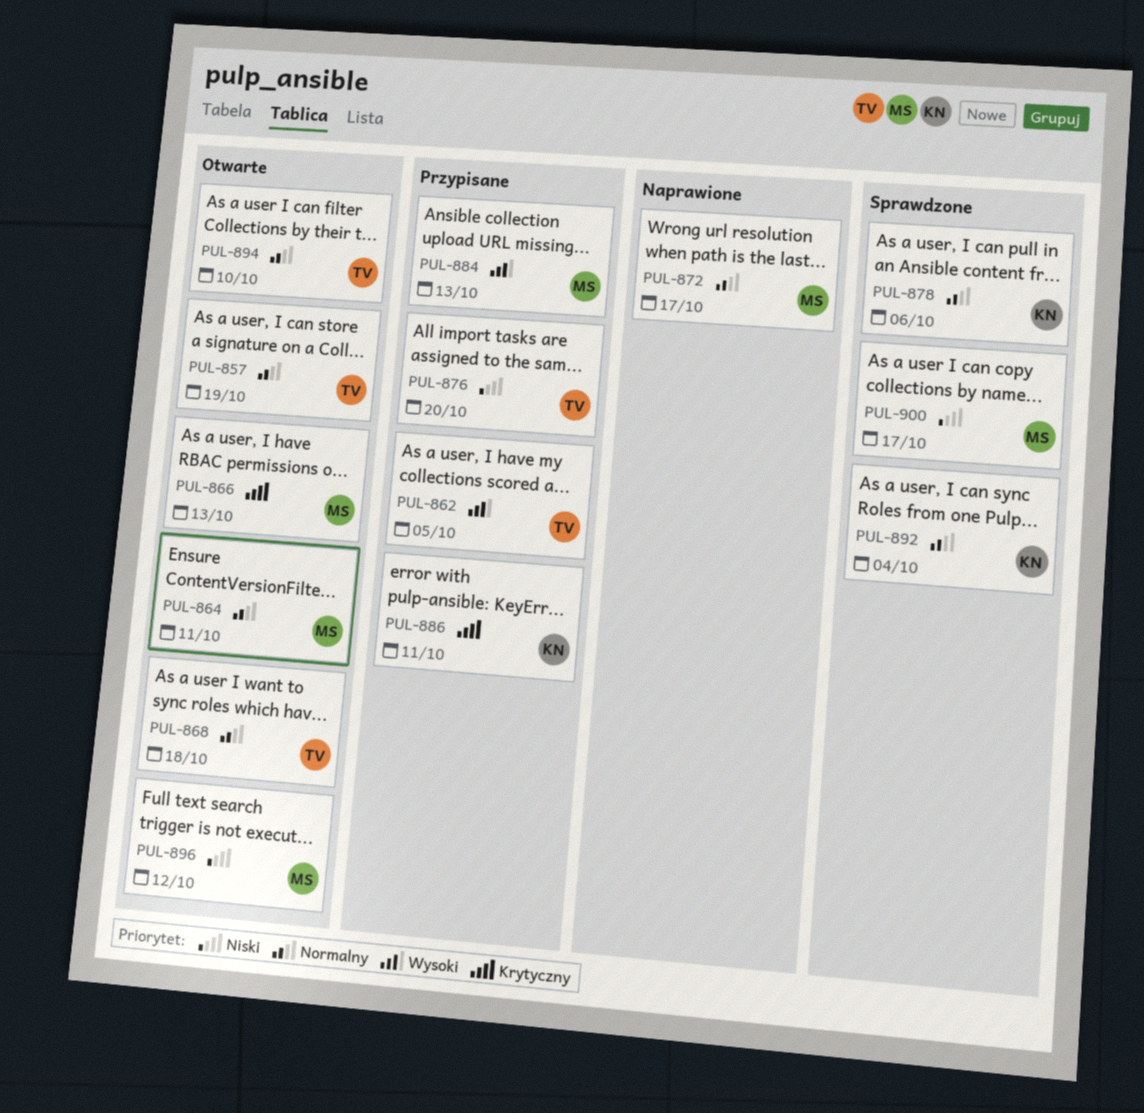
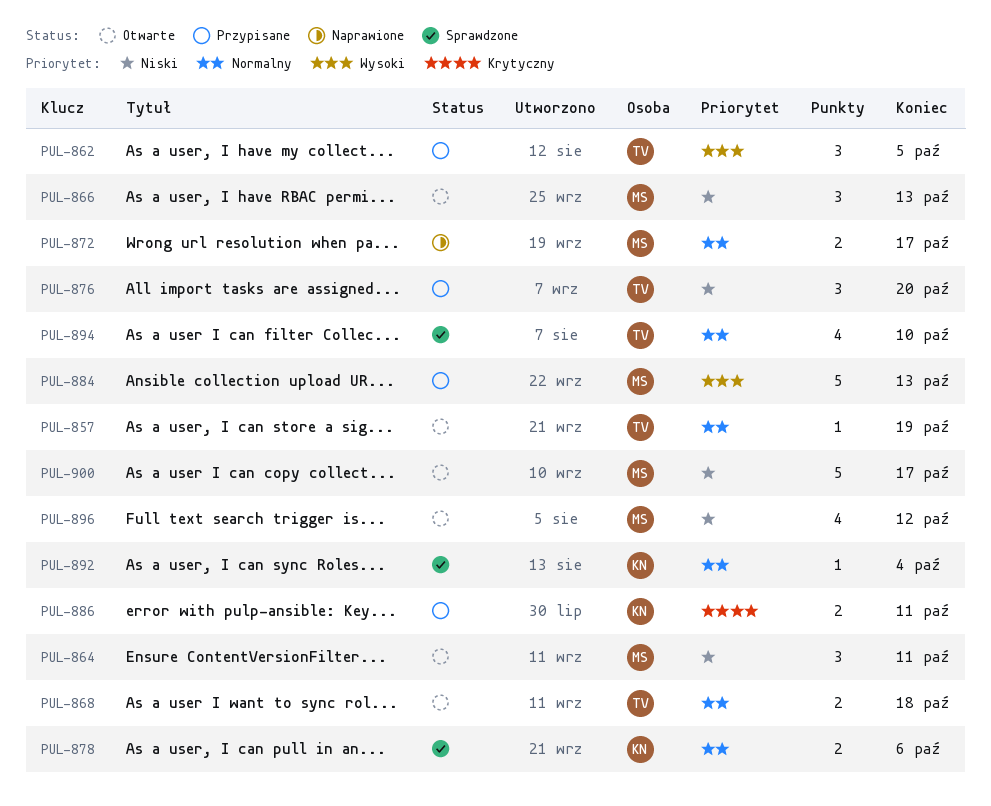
PUL-864, priority: Normalny -> Niski
PUL-866, priority: Krytyczny -> Niski
PUL-894, status: Otwarte -> Sprawdzone
PUL-900, status: Sprawdzone -> Otwarte

